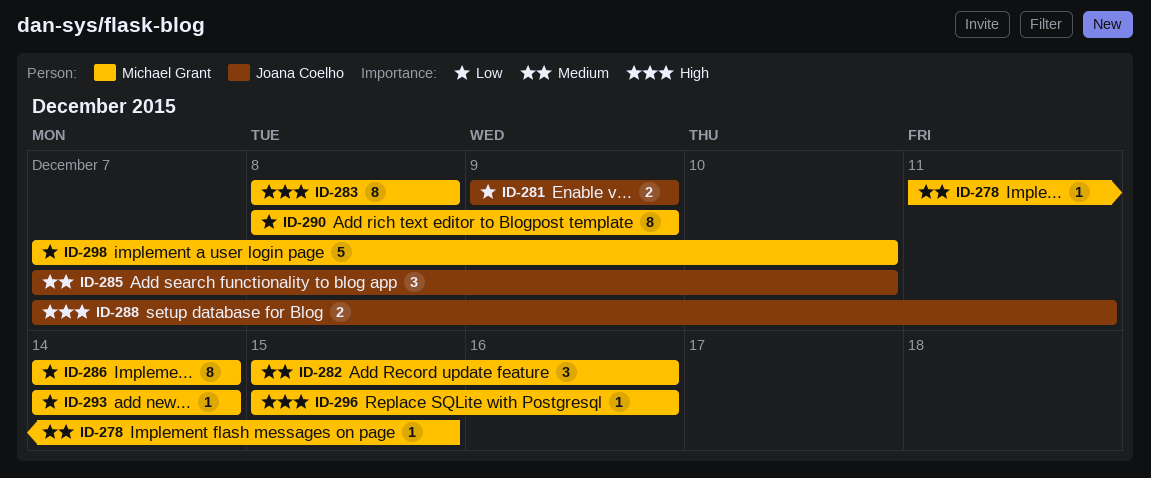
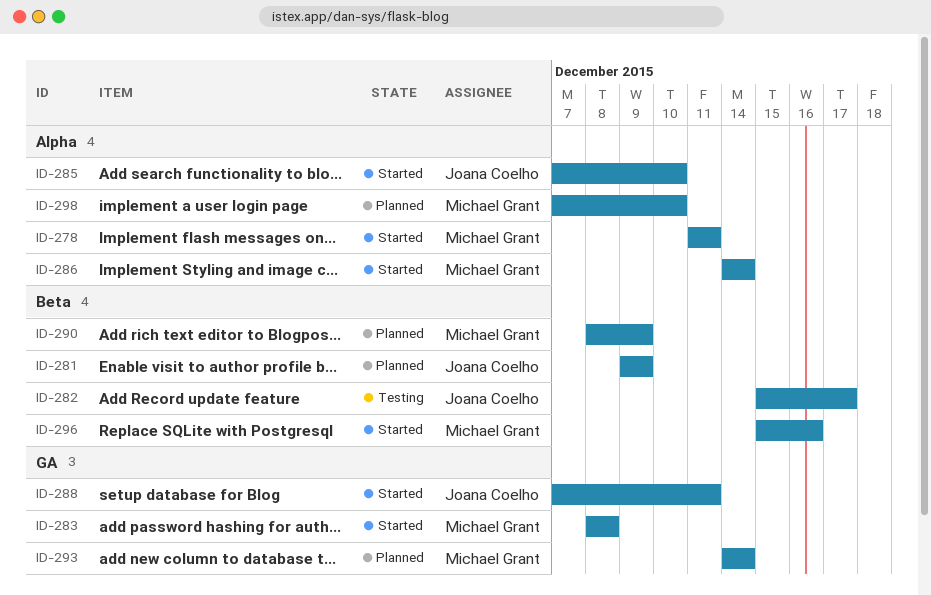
ID-278, due: Dec 15 -> Dec 11
ID-282, owner: Michael Grant -> Joana Coelho
ID-282, due: Dec 16 -> Dec 17

